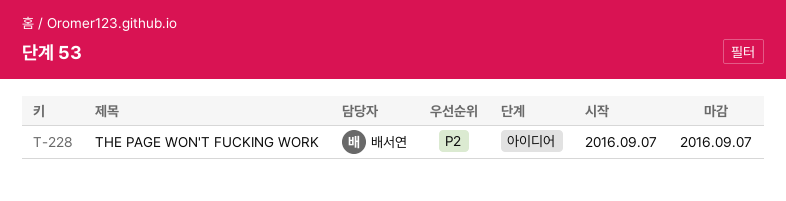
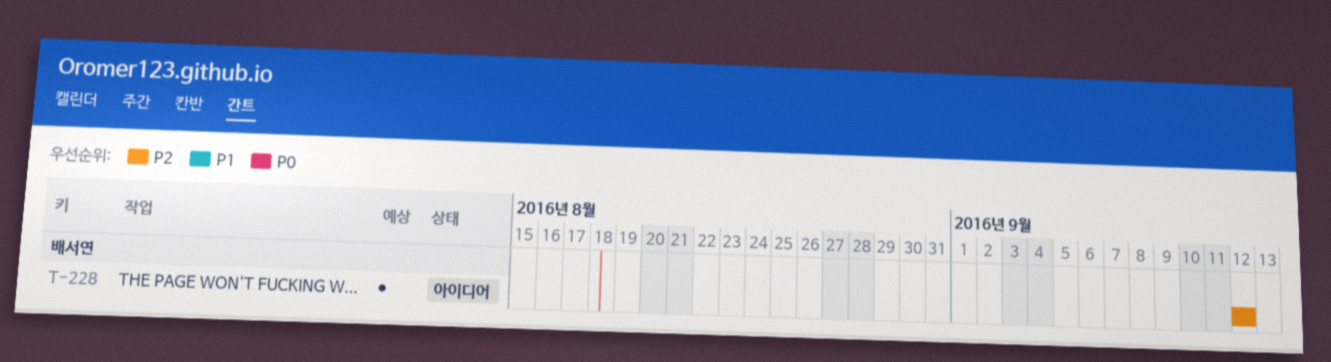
T-228, start: Sep 7 -> Sep 12
T-228, due: Sep 7 -> Sep 12

